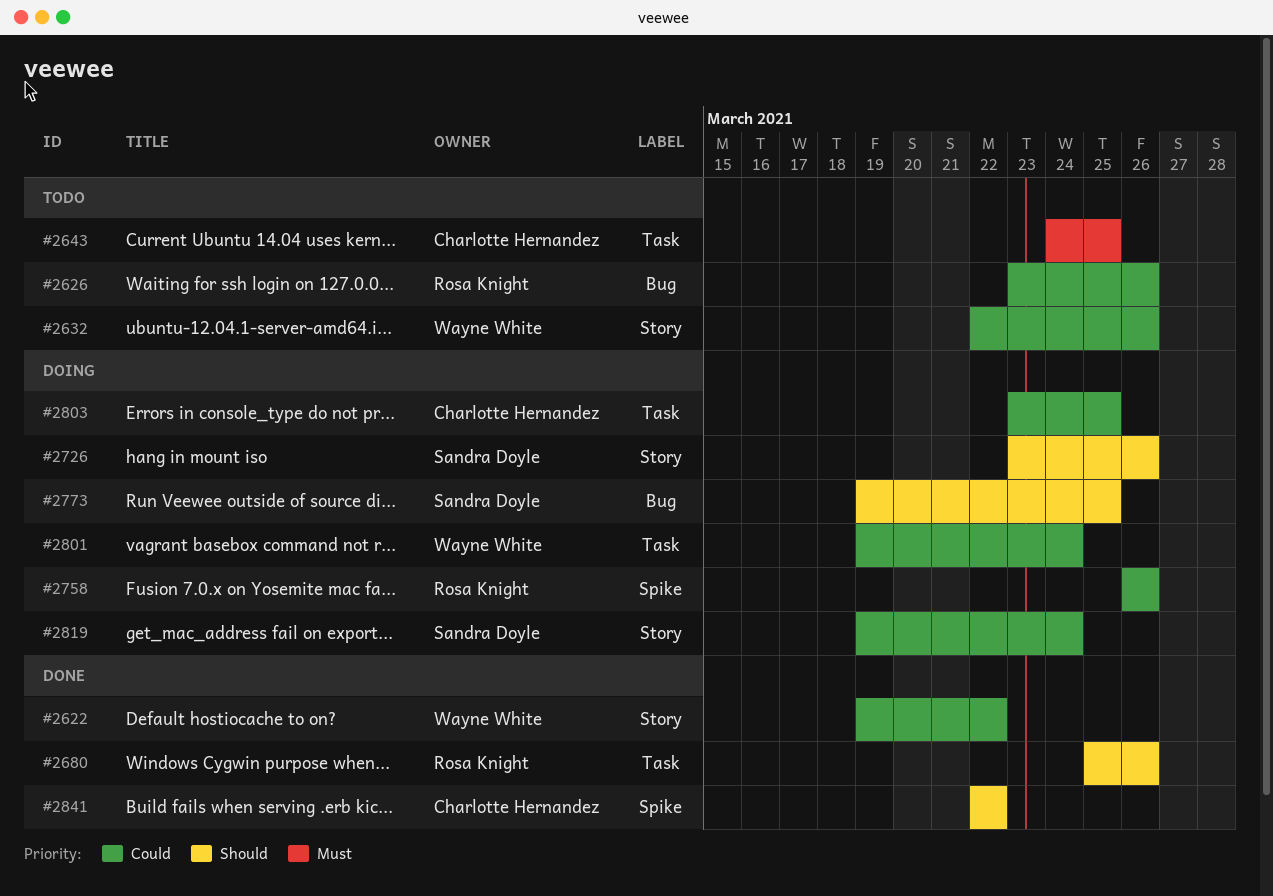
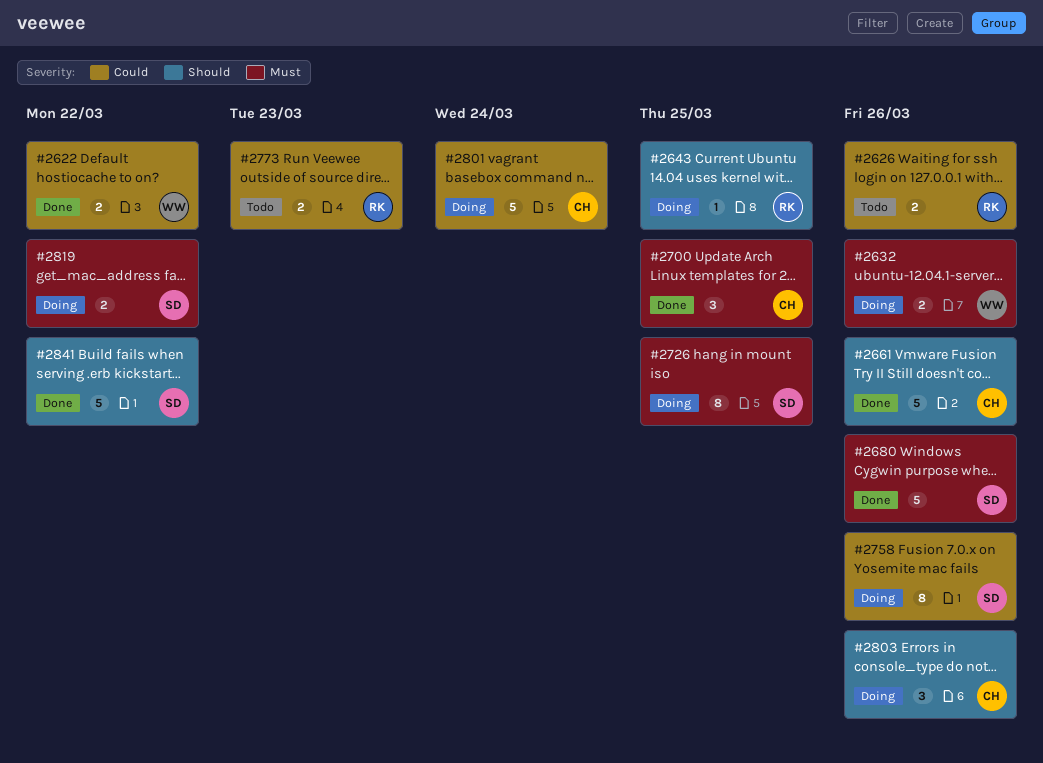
#2632, status: Todo -> Doing
#2632, priority: Could -> Must
#2643, status: Todo -> Doing
#2643, owner: Charlotte Hernandez -> Rosa Knight
#2643, priority: Must -> Should
#2661: none -> present
#2680, owner: Rosa Knight -> Sandra Doyle
#2680, priority: Should -> Must
#2700: none -> present
#2726, priority: Should -> Must
#2726, due: Mar 26 -> Mar 25
#2758, owner: Rosa Knight -> Sandra Doyle
#2773, status: Doing -> Todo
#2773, owner: Sandra Doyle -> Rosa Knight
#2773, priority: Should -> Could
#2773, due: Mar 25 -> Mar 23
#2801, owner: Wayne White -> Charlotte Hernandez
#2803, priority: Could -> Should
#2803, due: Mar 25 -> Mar 26
#2819, priority: Could -> Must
#2819, due: Mar 24 -> Mar 22
#2841, owner: Charlotte Hernandez -> Sandra Doyle

